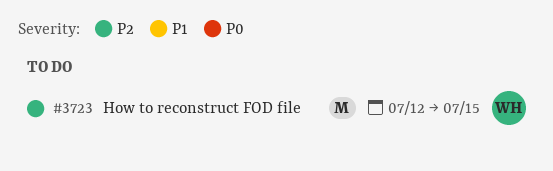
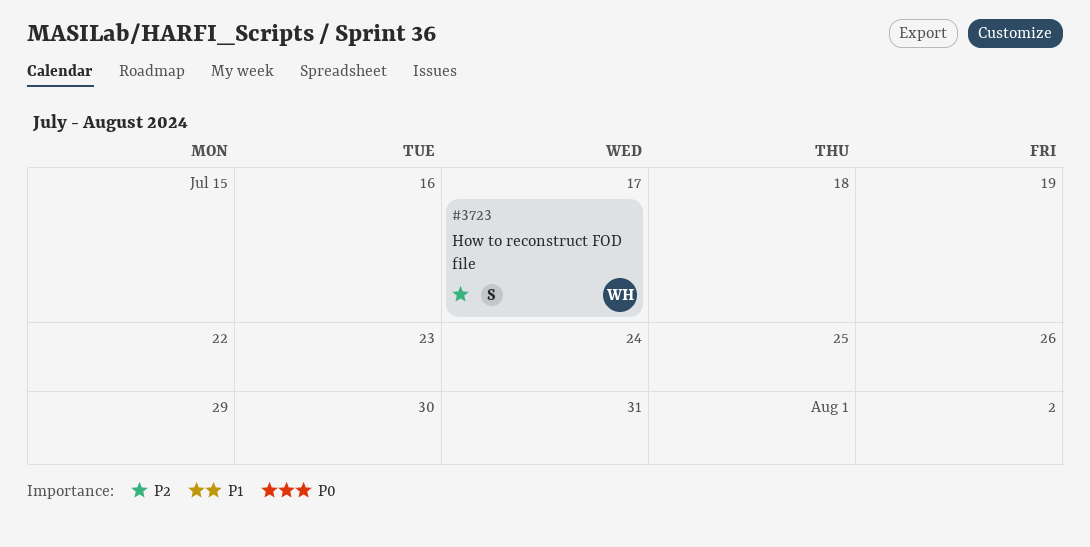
#3723, estimate: M -> S
#3723, due: Jul 15 -> Jul 17

